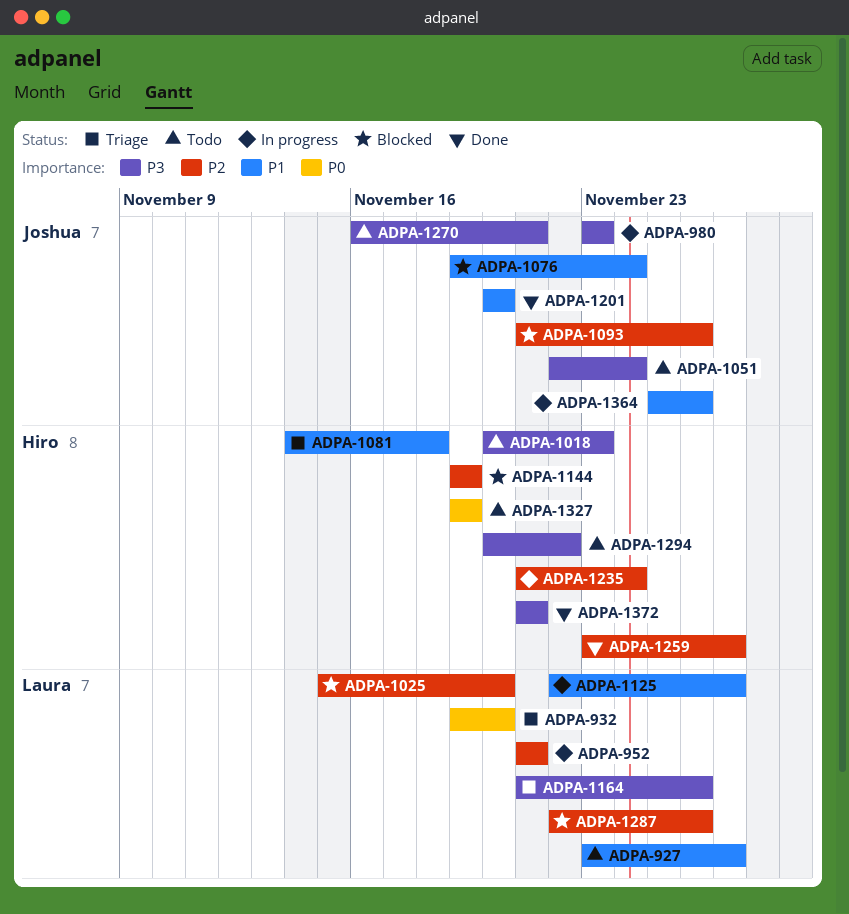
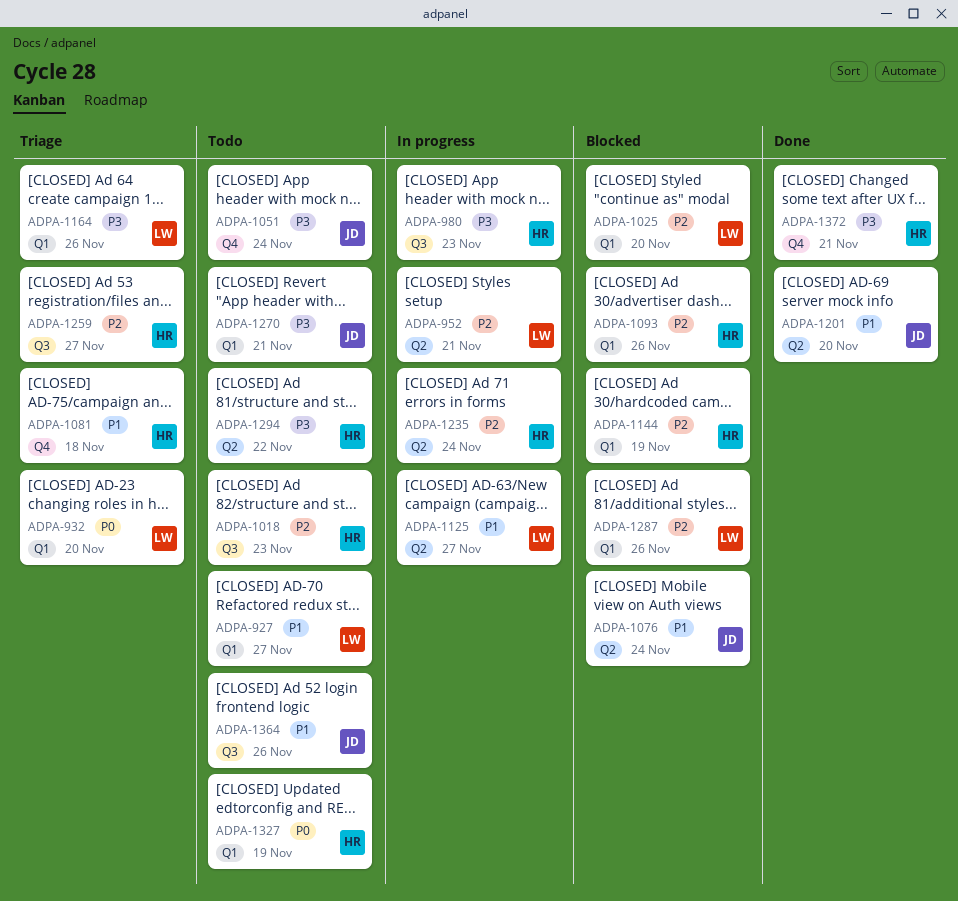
ADPA-980, owner: Joshua -> Hiro
ADPA-1018, priority: P3 -> P2
ADPA-1093, owner: Joshua -> Hiro
ADPA-1259, status: Done -> Triage
ADPA-1364, status: In progress -> Todo

